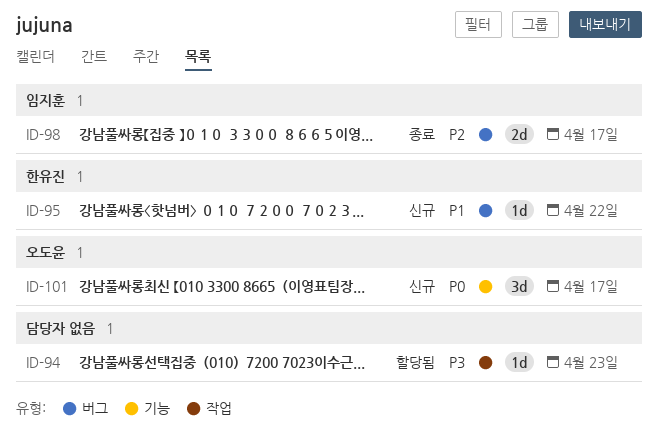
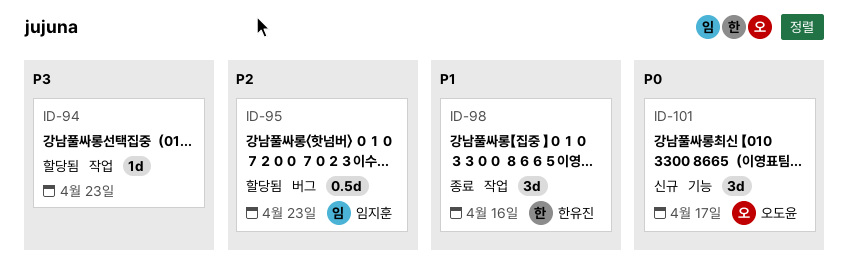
ID-95, status: 신규 -> 할당됨
ID-95, owner: 한유진 -> 임지훈
ID-95, priority: P1 -> P2
ID-95, estimate: 1d -> 0.5d
ID-95, due: Apr 22 -> Apr 23
ID-98, owner: 임지훈 -> 한유진
ID-98, priority: P2 -> P1
ID-98, label: 버그 -> 작업
ID-98, estimate: 2d -> 3d
ID-98, due: Apr 17 -> Apr 16

